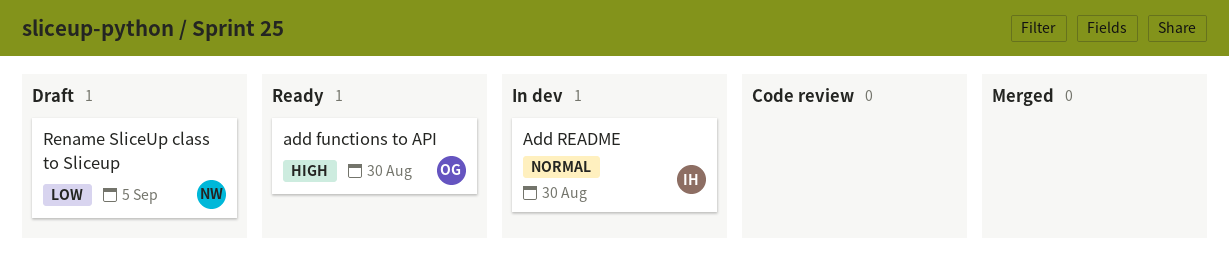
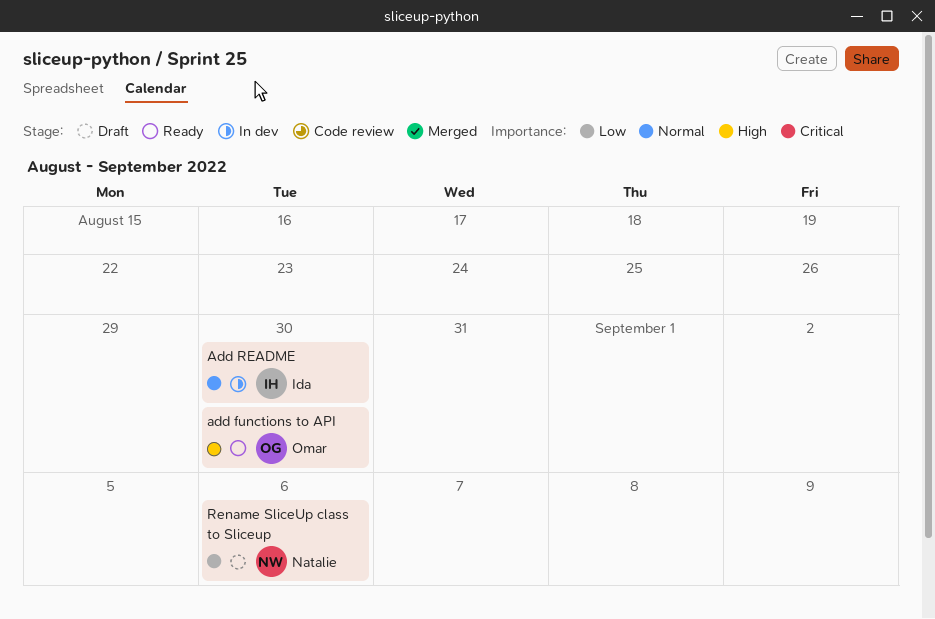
Rename SliceUp class to Sliceup, due: Sep 5 -> Sep 6

